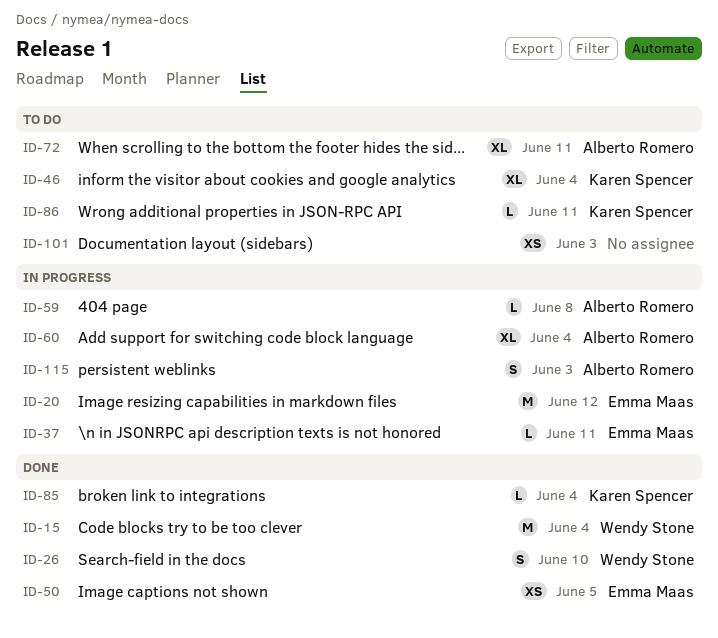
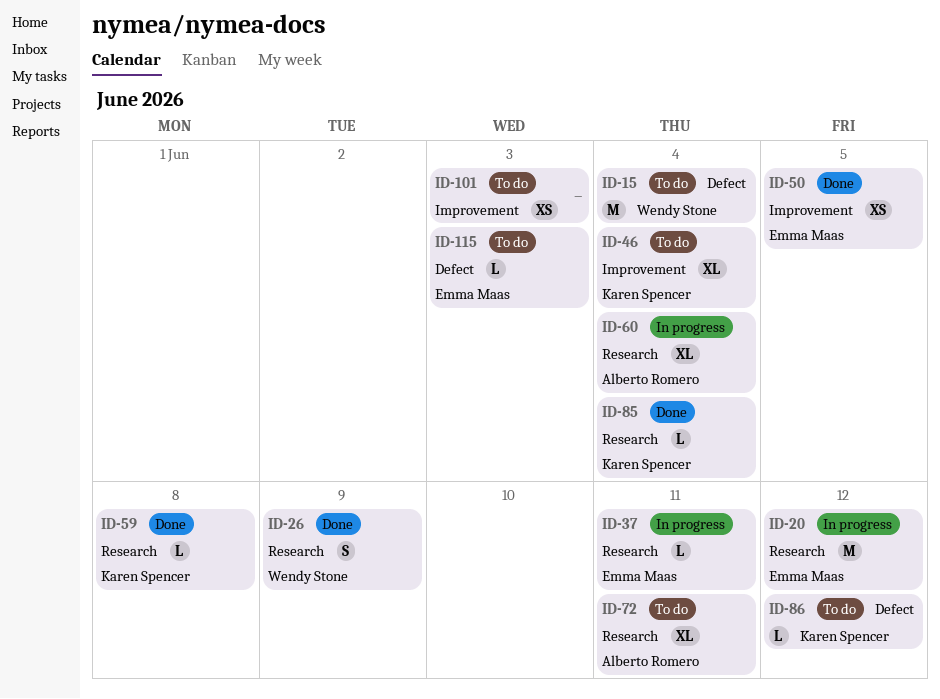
ID-15, status: Done -> To do
ID-26, due: Jun 10 -> Jun 9
ID-59, status: In progress -> Done
ID-59, owner: Alberto Romero -> Karen Spencer
ID-86, due: Jun 11 -> Jun 12
ID-115, status: In progress -> To do
ID-115, owner: Alberto Romero -> Emma Maas
ID-115, estimate: S -> L

